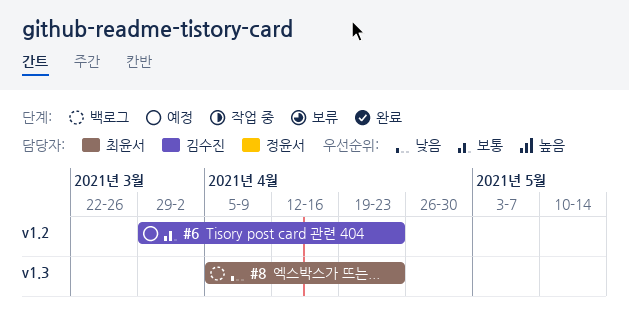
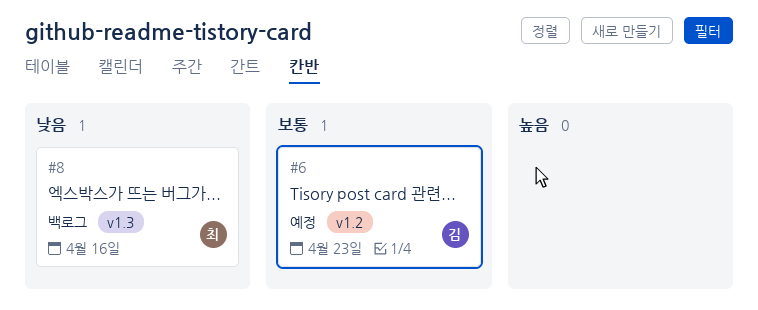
#8, due: Apr 23 -> Apr 16

